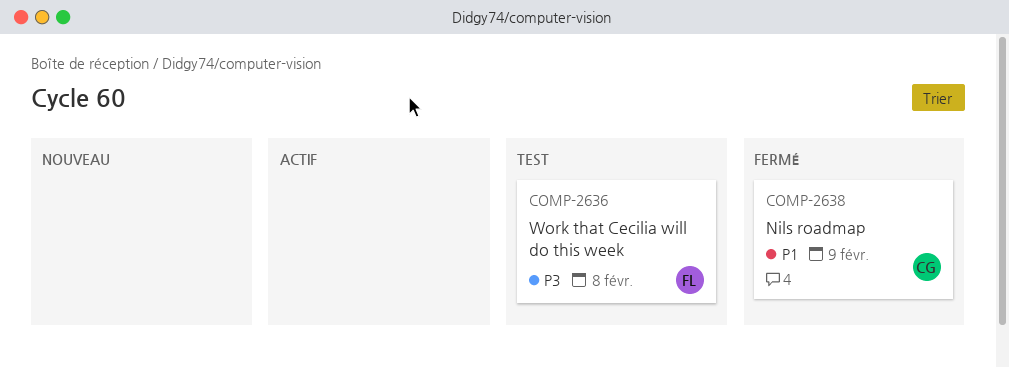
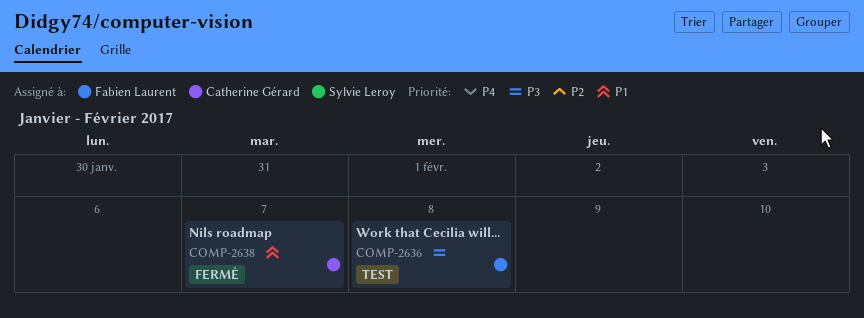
COMP-2638, due: Feb 9 -> Feb 7

